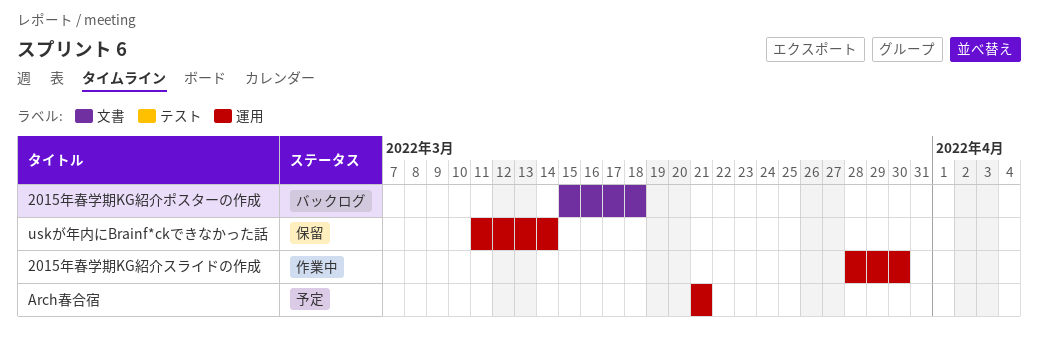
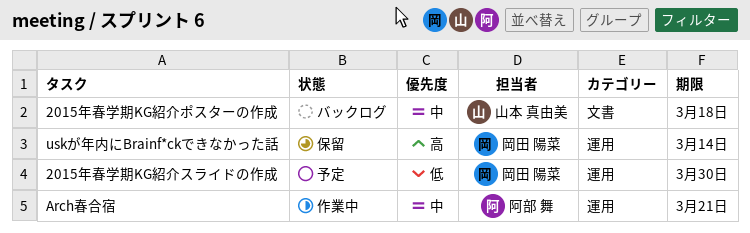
2015年春学期KG紹介スライドの作成, status: 作業中 -> 予定
Arch春合宿, status: 予定 -> 作業中

